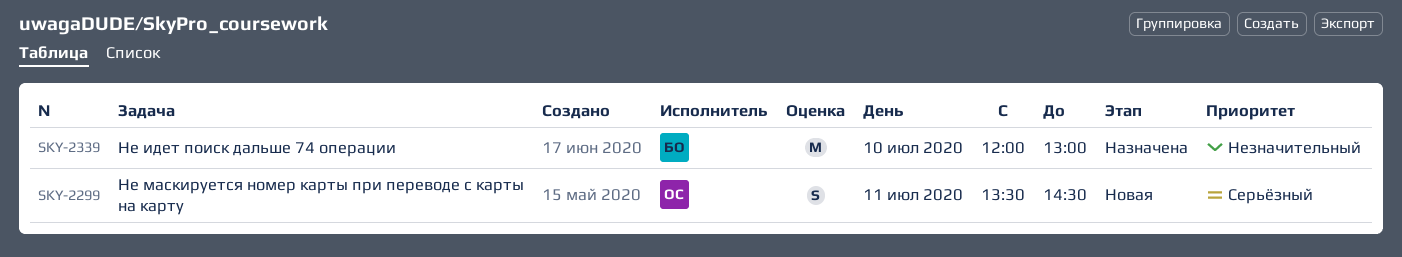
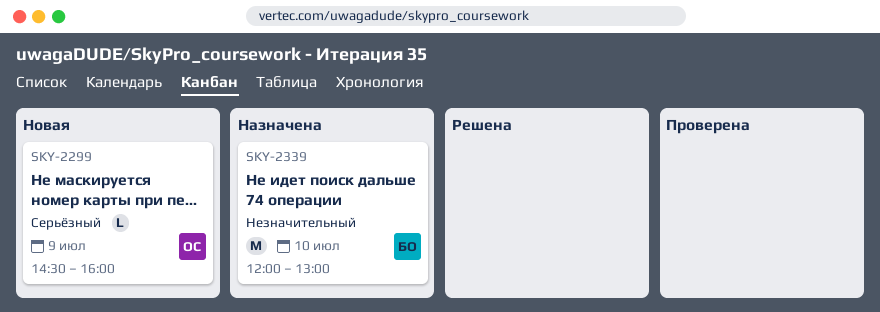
SKY-2299, estimate: S -> L
SKY-2299, day: Jul 11 -> Jul 9
SKY-2299, begins: 13:30 -> 14:30
SKY-2299, ends: 14:30 -> 16:00

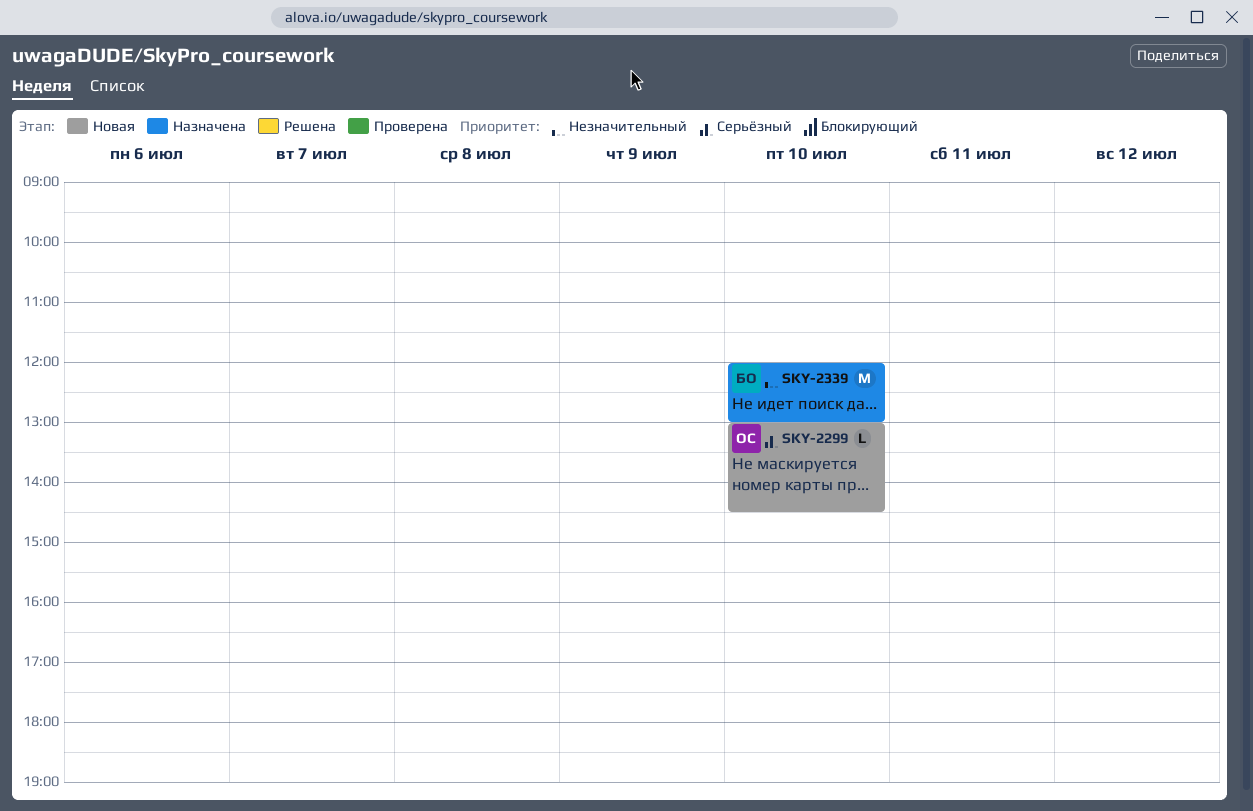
SKY-2299, day: Jul 9 -> Jul 10
SKY-2299, begins: 14:30 -> 13:00
SKY-2299, ends: 16:00 -> 14:30

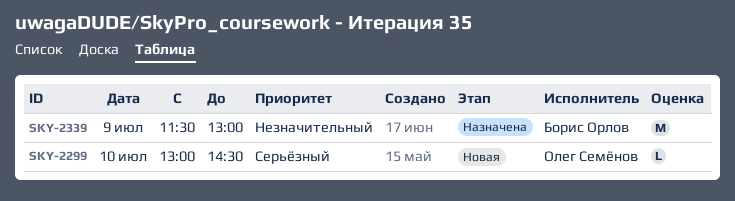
SKY-2339, day: Jul 10 -> Jul 9
SKY-2339, begins: 12:00 -> 11:30

